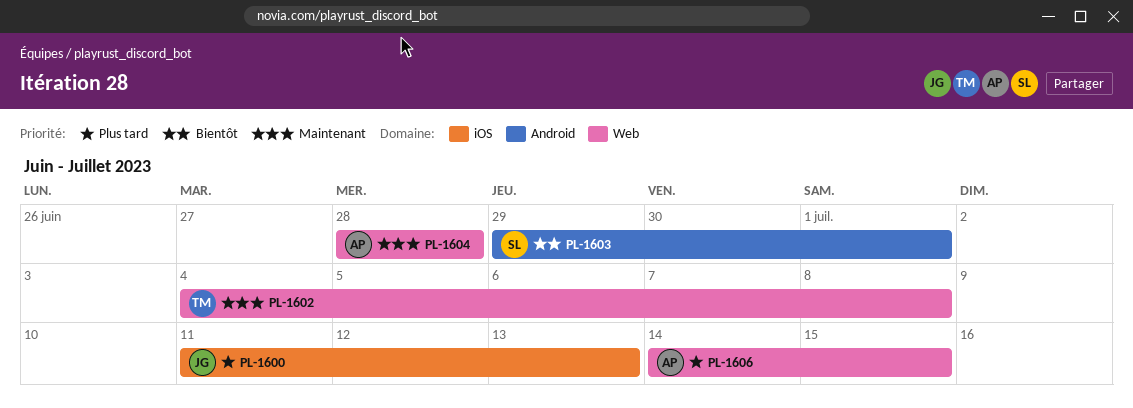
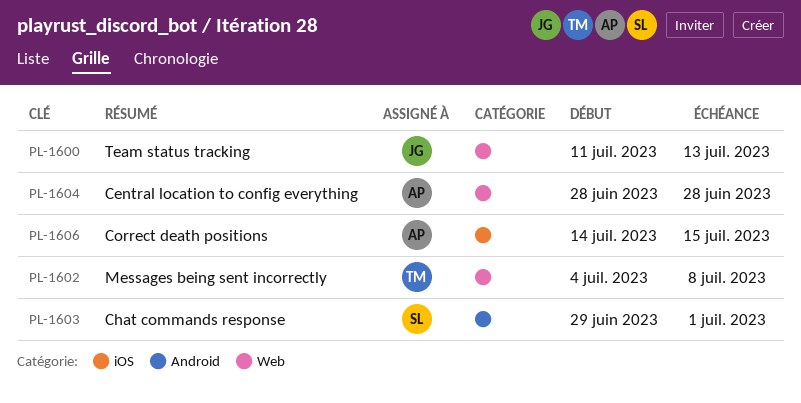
PL-1600, label: iOS -> Web
PL-1606, label: Web -> iOS

